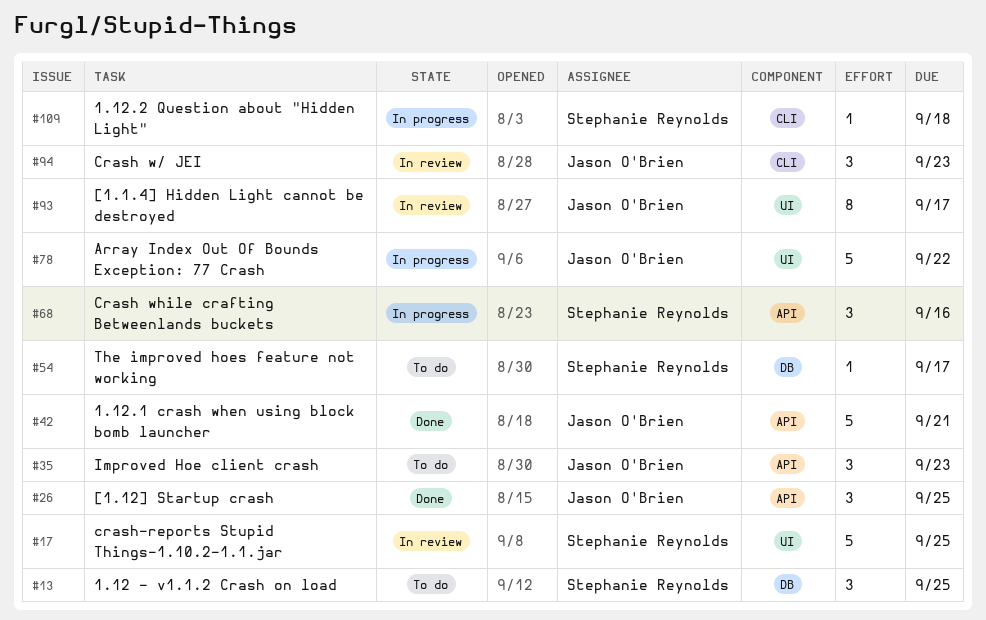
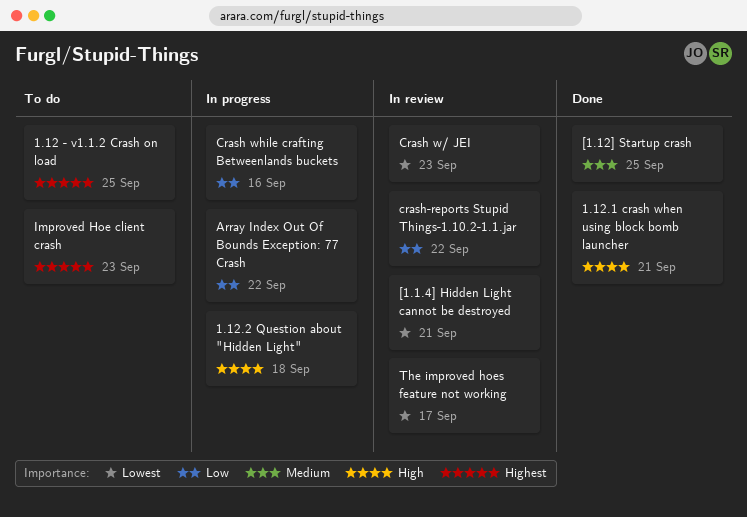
[1.1.4] Hidden Light cannot be destroyed, due: Sep 17 -> Sep 21
crash-reports Stupid Things-1.10.2-1.1.jar, due: Sep 25 -> Sep 22
The improved hoes feature not working, status: To do -> In review

